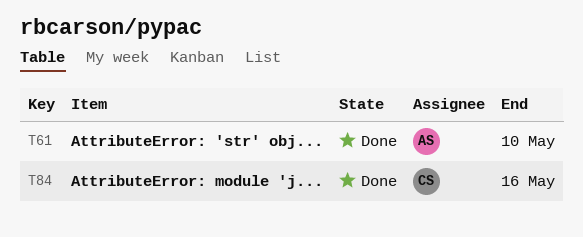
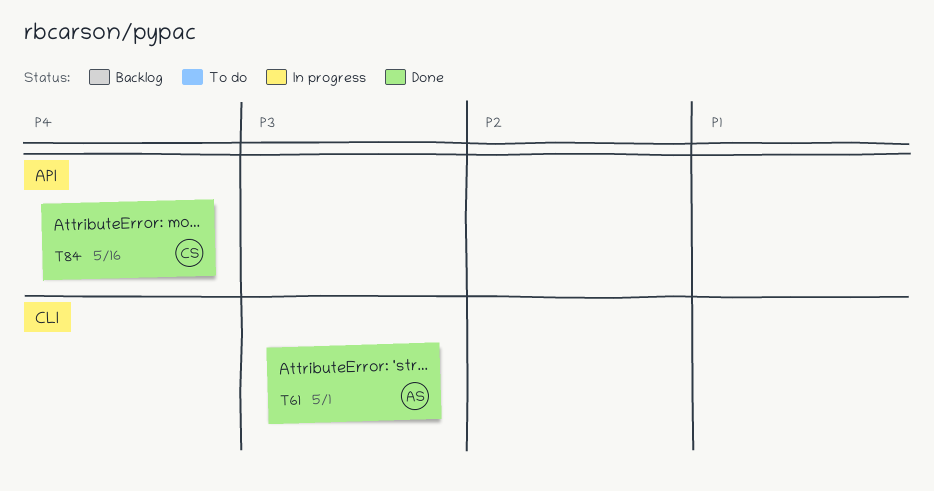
T61, due: May 10 -> May 1

